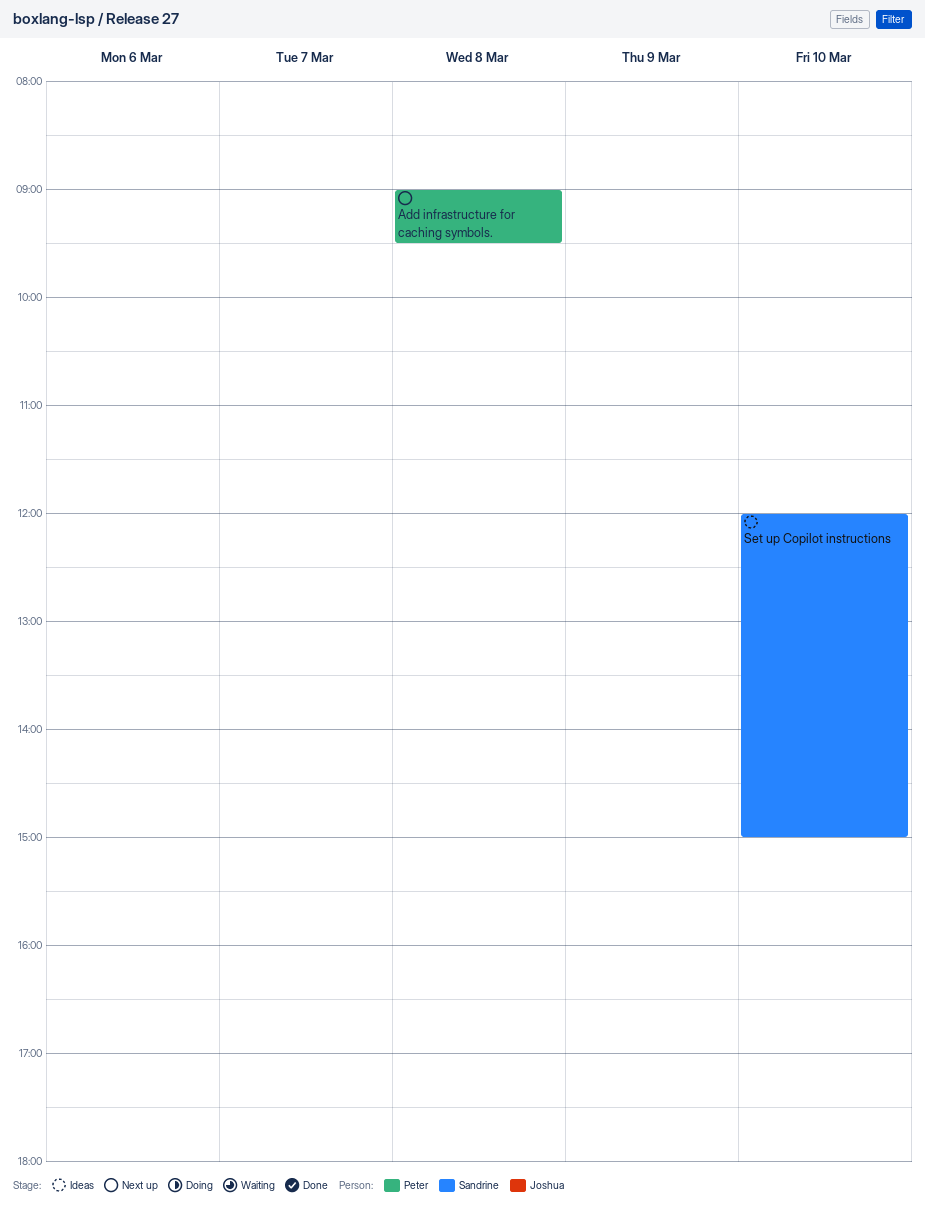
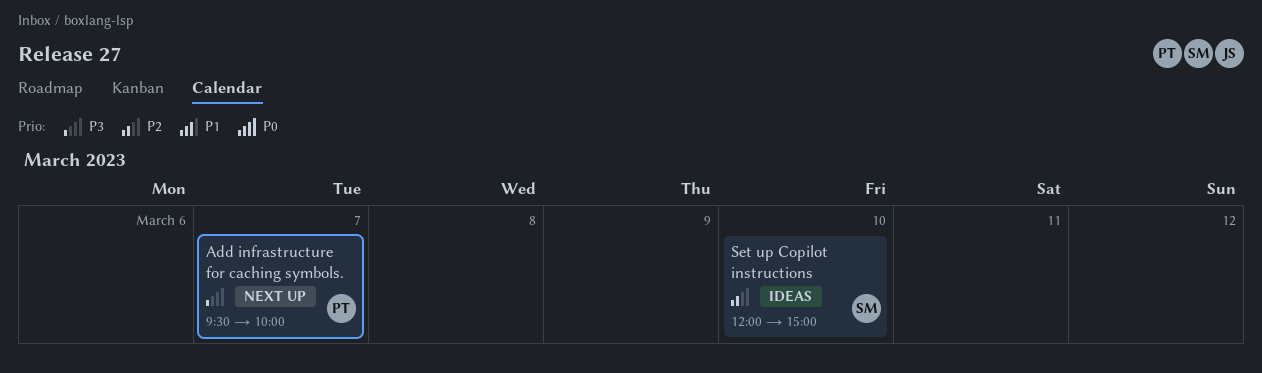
Add infrastructure for caching symbols., day: Mar 8 -> Mar 7
Add infrastructure for caching symbols., begins: 09:00 -> 09:30
Add infrastructure for caching symbols., ends: 09:30 -> 10:00

